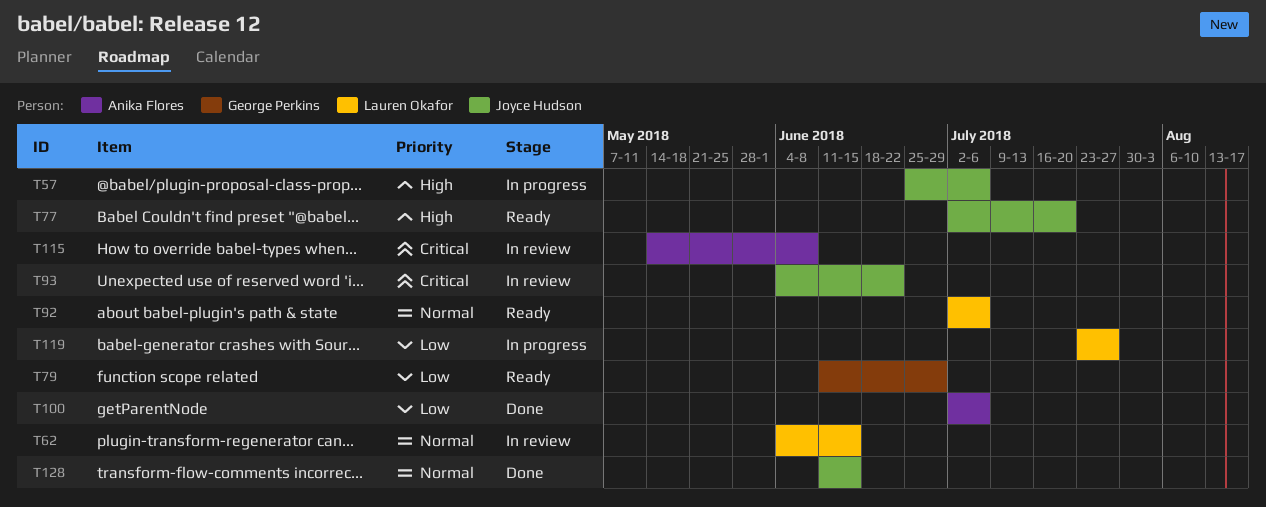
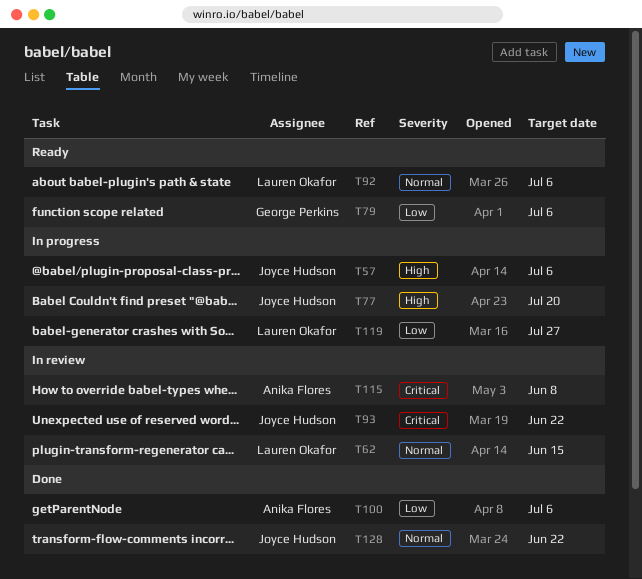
T77, status: Ready -> In progress
T79, due: Jun 29 -> Jul 6
T128, due: Jun 15 -> Jun 22

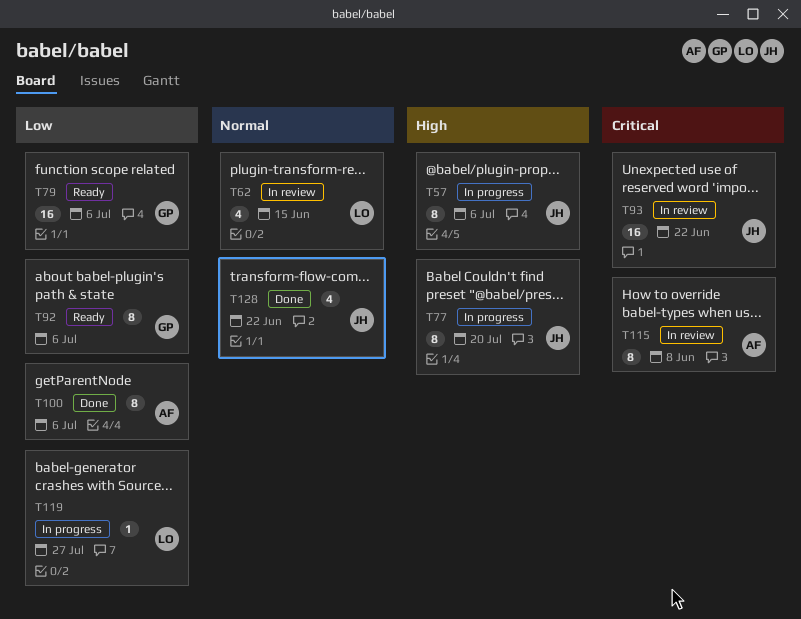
T92, owner: Lauren Okafor -> George Perkins
T92, priority: Normal -> Low

